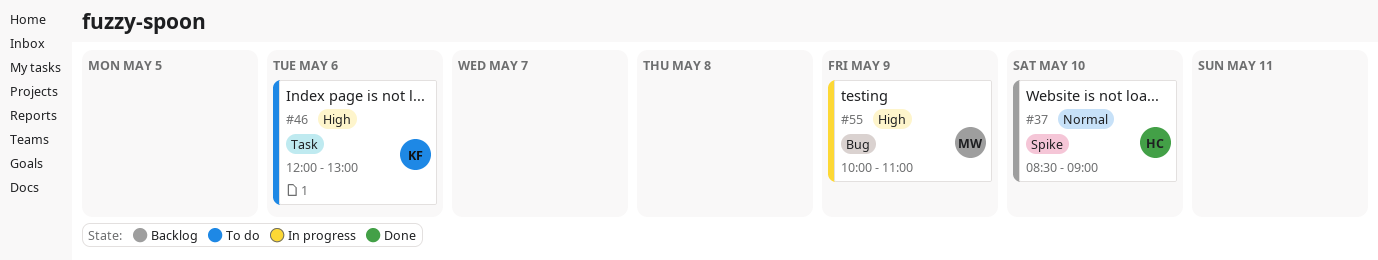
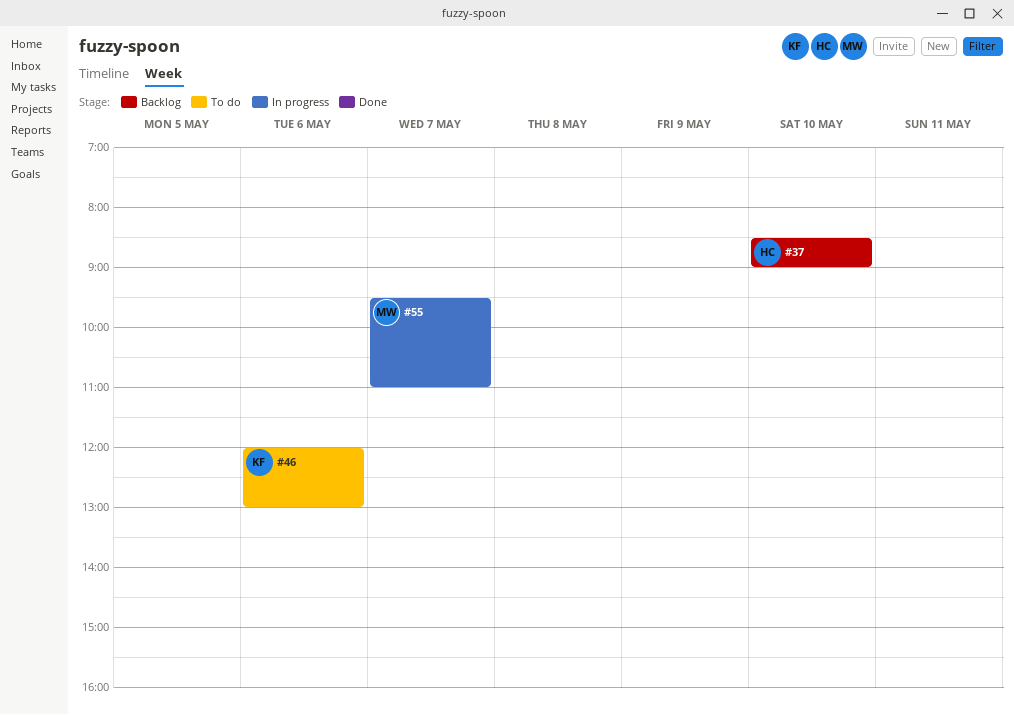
#55, day: May 9 -> May 7
#55, begins: 10:00 -> 09:30

